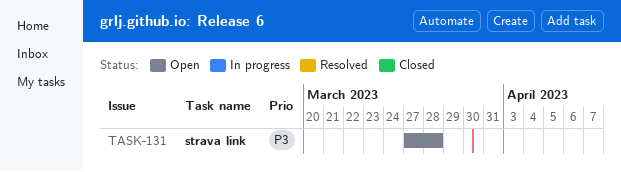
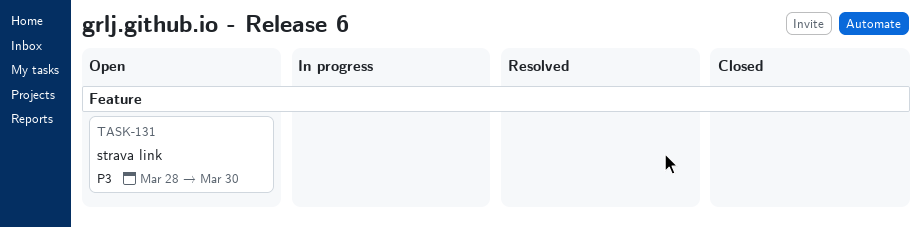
TASK-131, start: Mar 27 -> Mar 28
TASK-131, due: Mar 28 -> Mar 30

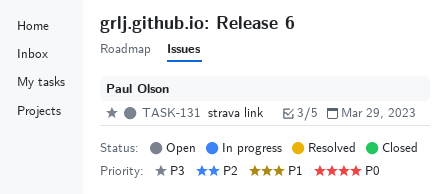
TASK-131, due: Mar 30 -> Mar 29

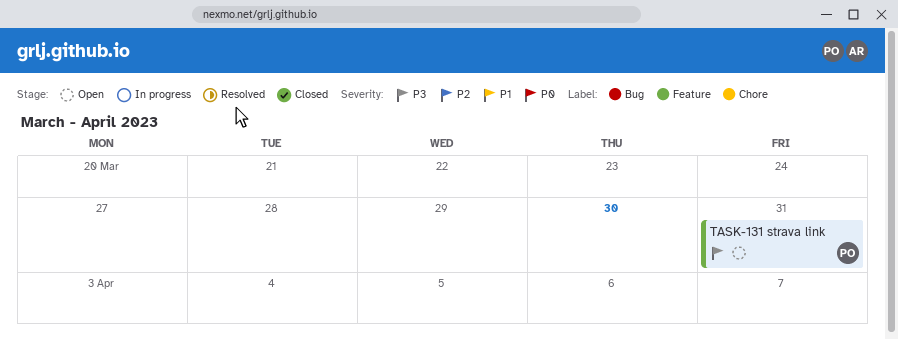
TASK-131, due: Mar 29 -> Mar 31

